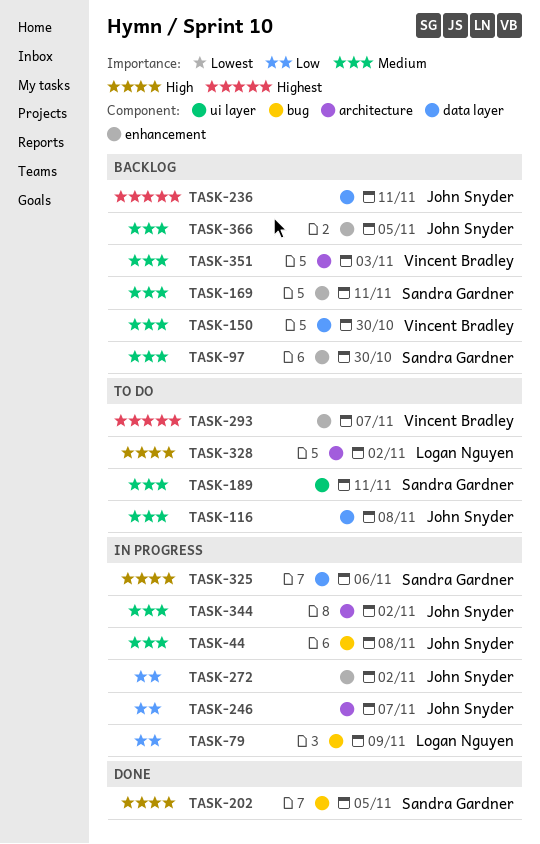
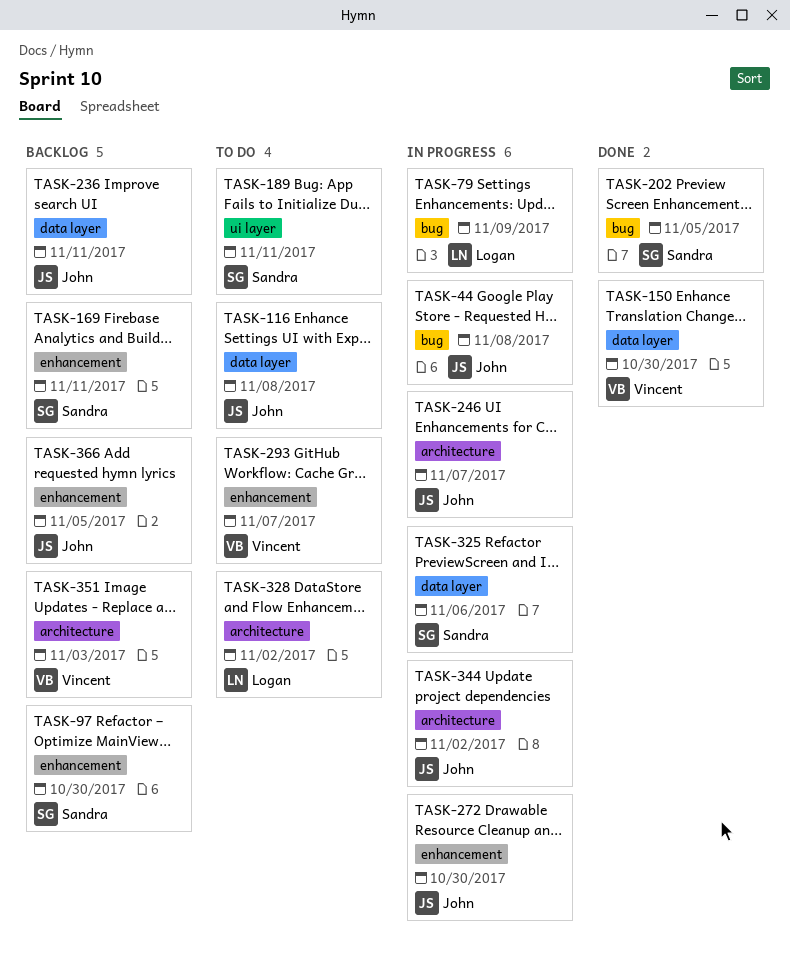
TASK-150, status: Backlog -> Done
TASK-272, due: Nov 2 -> Oct 30

